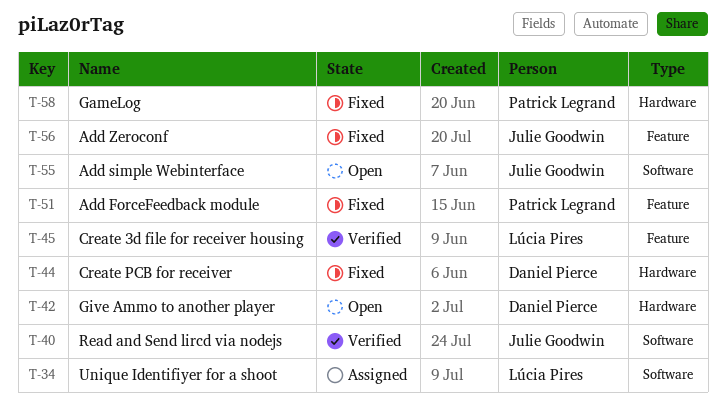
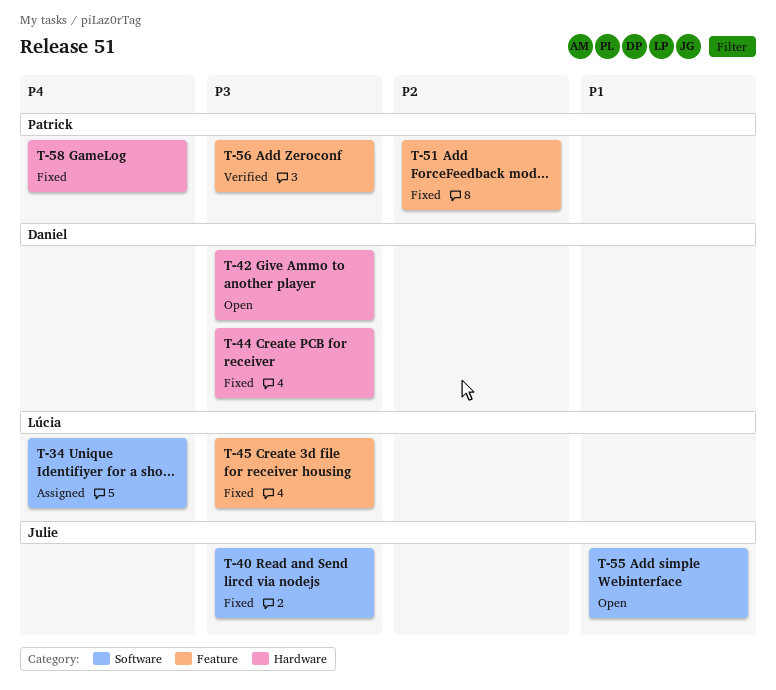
T-40, status: Verified -> Fixed
T-45, status: Verified -> Fixed
T-56, status: Fixed -> Verified
T-56, owner: Julie Goodwin -> Patrick Legrand

